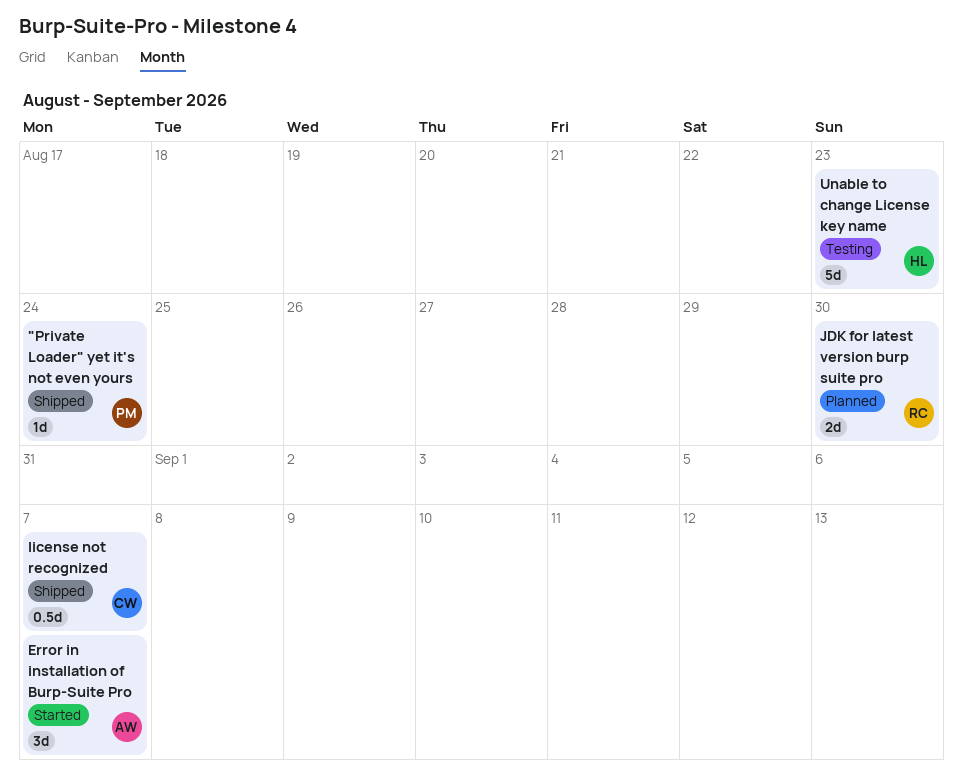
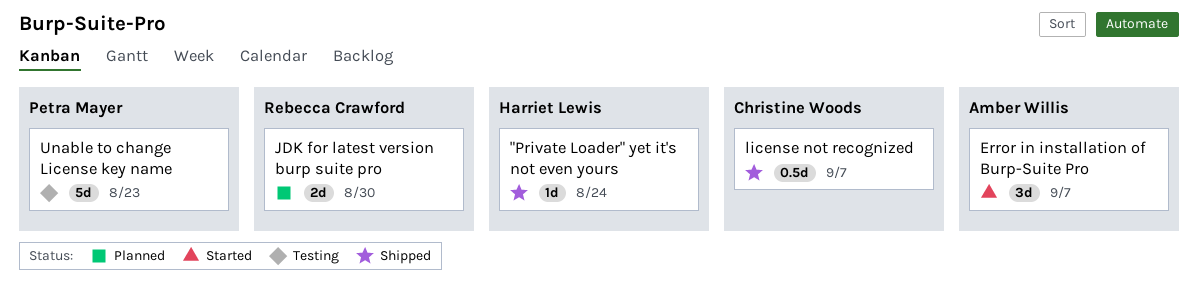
"Private Loader" yet it's not even yours, owner: Petra Mayer -> Harriet Lewis
Unable to change License key name, owner: Harriet Lewis -> Petra Mayer

